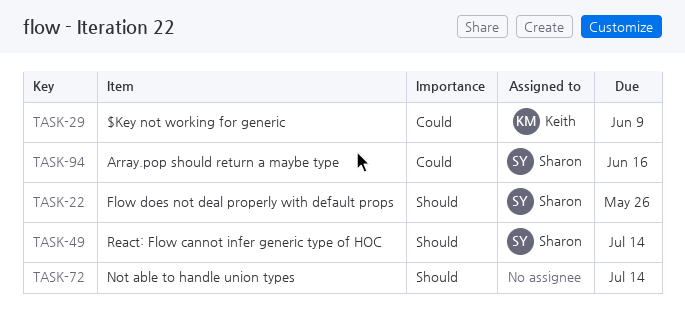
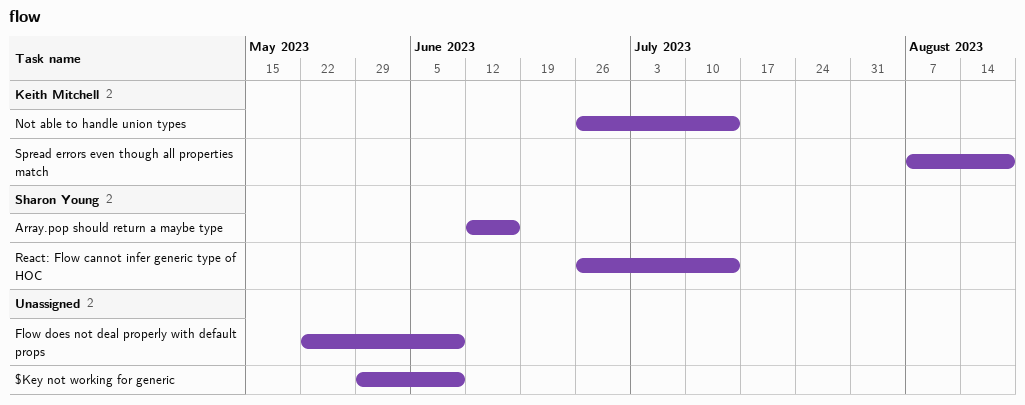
$Key not working for generic, owner: Keith Mitchell -> none
Flow does not deal properly with default props, owner: Sharon Young -> none
Flow does not deal properly with default props, due: May 26 -> Jun 9
Not able to handle union types, owner: none -> Keith Mitchell
Spread errors even though all properties match: none -> present

